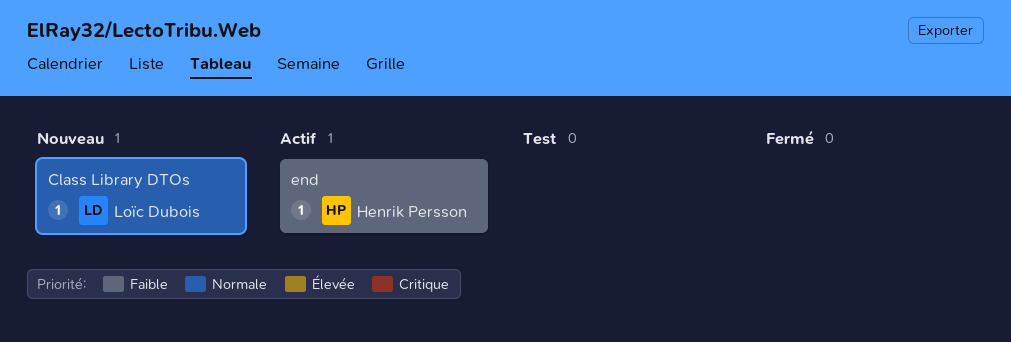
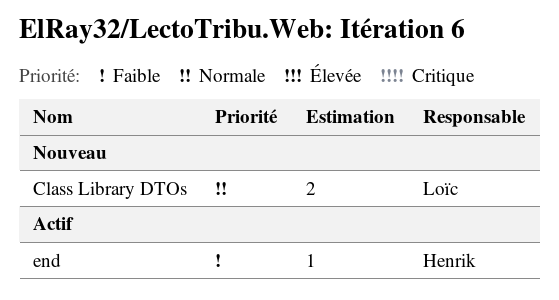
Class Library DTOs, estimate: 1 -> 2

